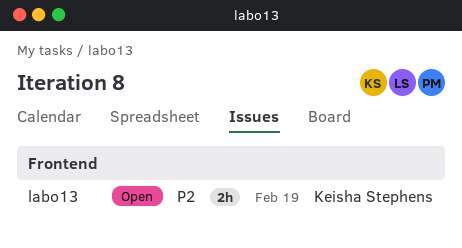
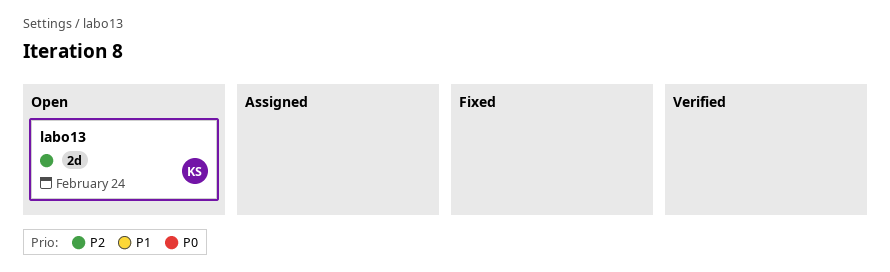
labo13, estimate: 2h -> 2d
labo13, due: Feb 19 -> Feb 24

